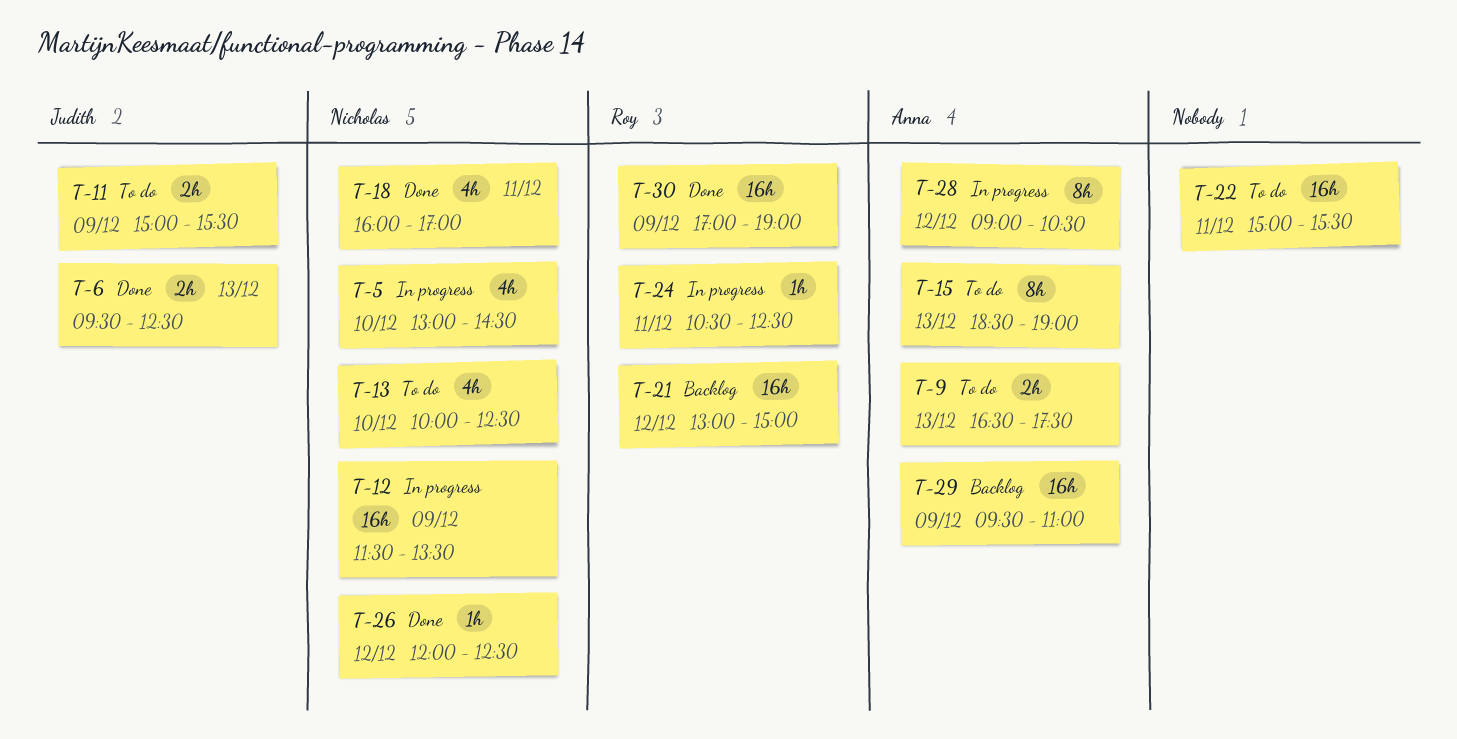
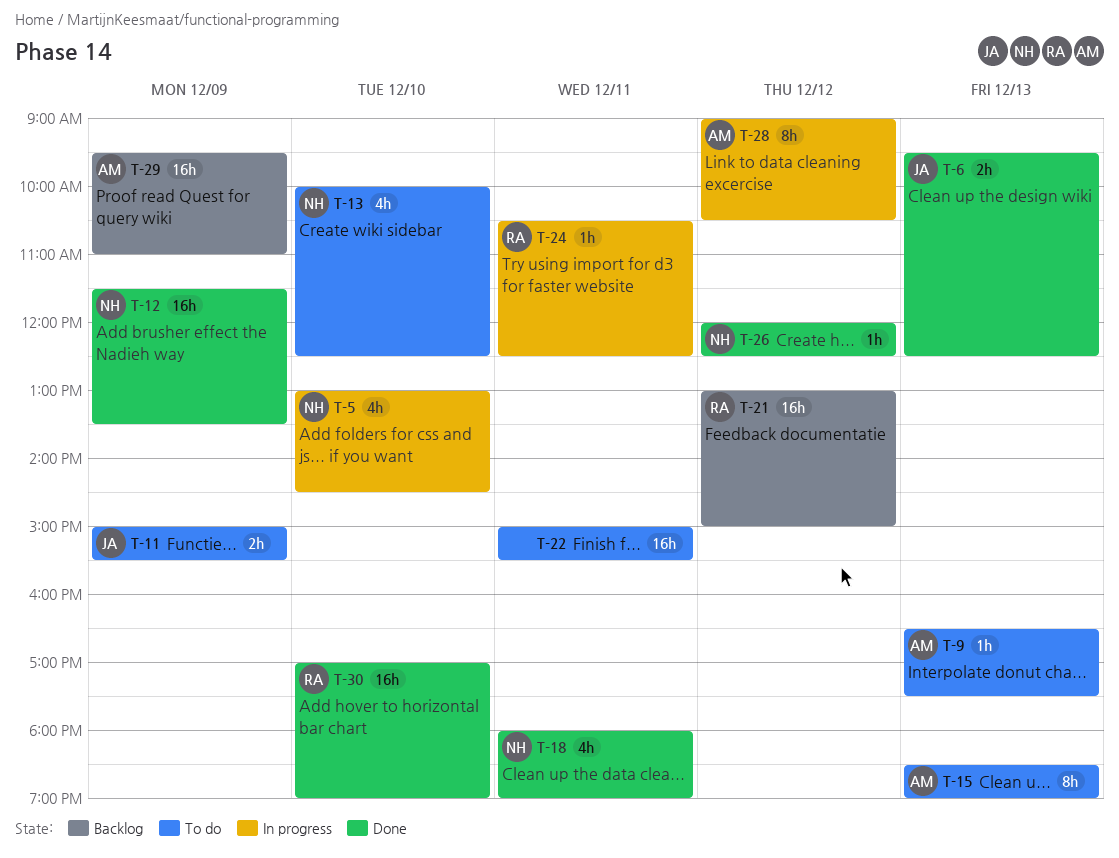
T-9, estimate: 2h -> 1h
T-12, status: In progress -> Done
T-18, begins: 16:00 -> 18:00
T-18, ends: 17:00 -> 19:00
T-30, day: Dec 9 -> Dec 10

